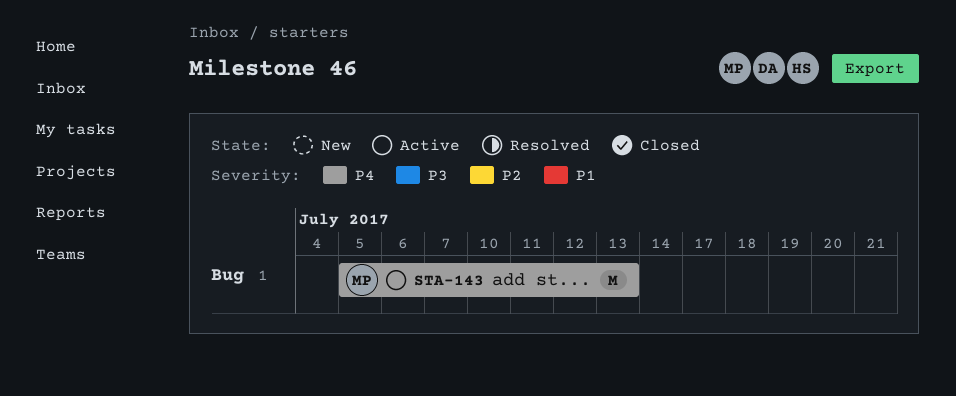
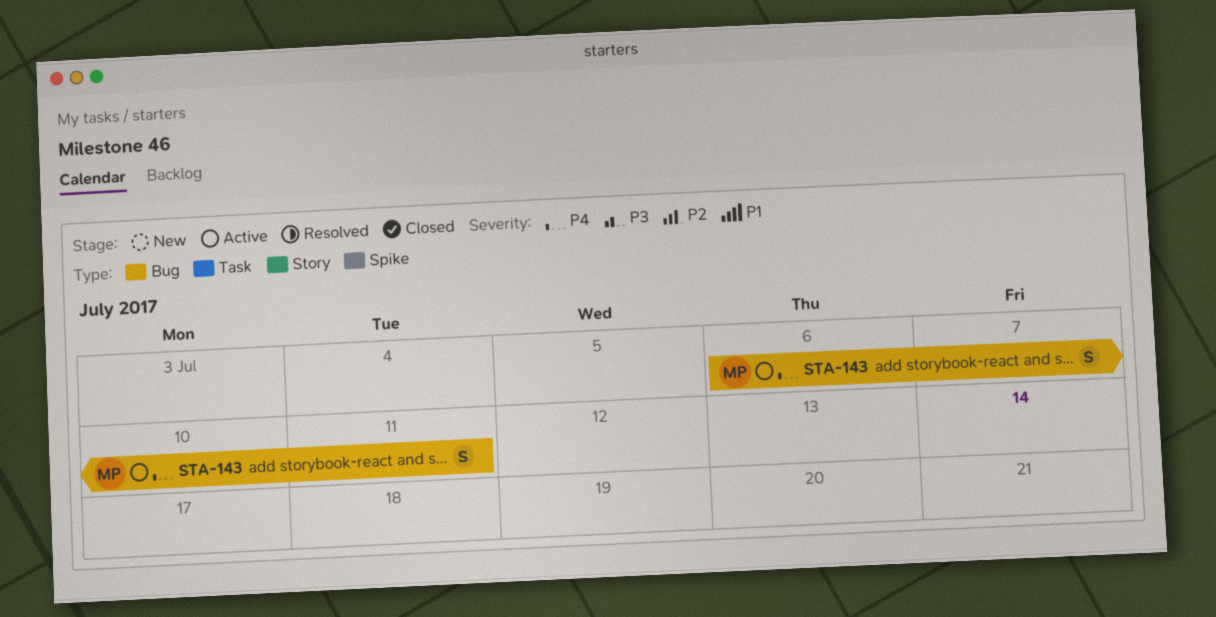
STA-143, estimate: M -> S
STA-143, start: Jul 5 -> Jul 6
STA-143, due: Jul 13 -> Jul 11

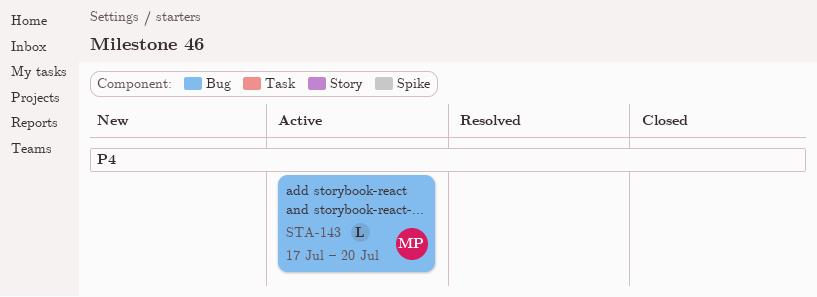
STA-143, estimate: S -> L
STA-143, start: Jul 6 -> Jul 17
STA-143, due: Jul 11 -> Jul 20

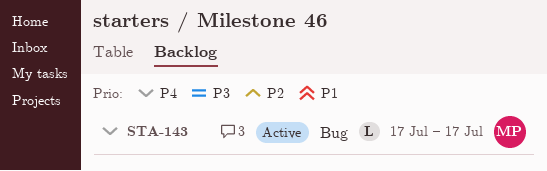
STA-143, due: Jul 20 -> Jul 17

